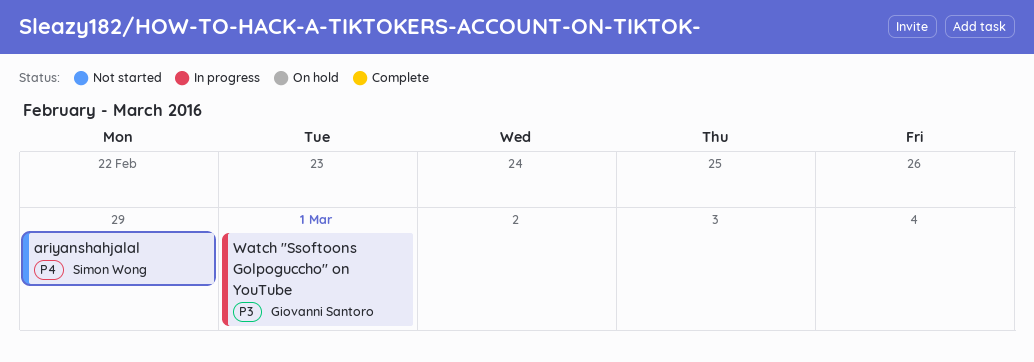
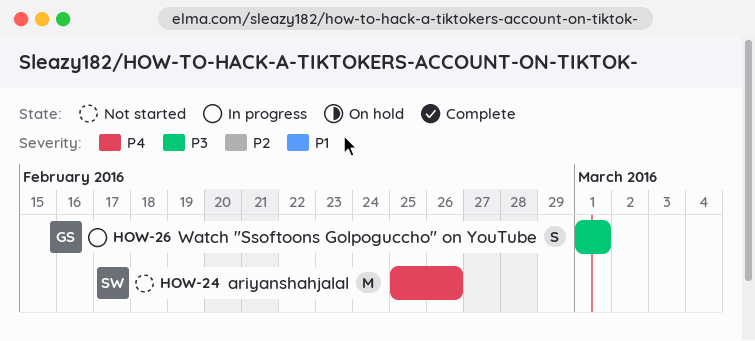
ariyanshahjalal, due: Feb 29 -> Feb 26

